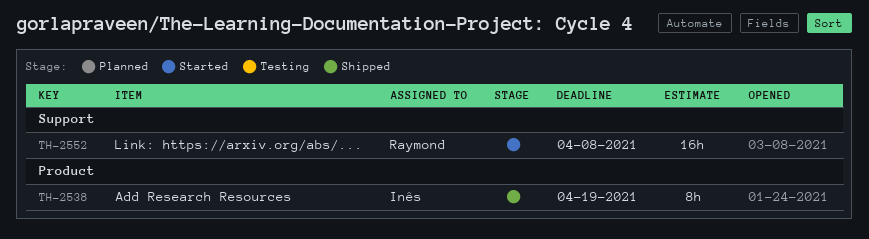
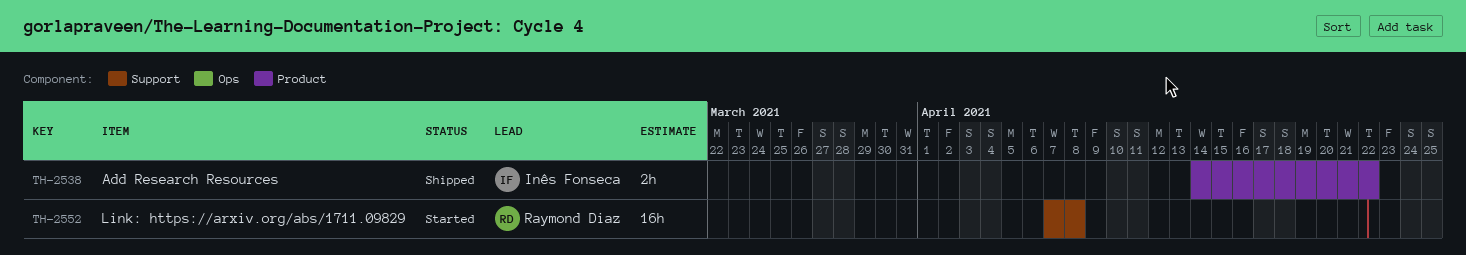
TH-2538, estimate: 8h -> 2h
TH-2538, due: Apr 19 -> Apr 22

